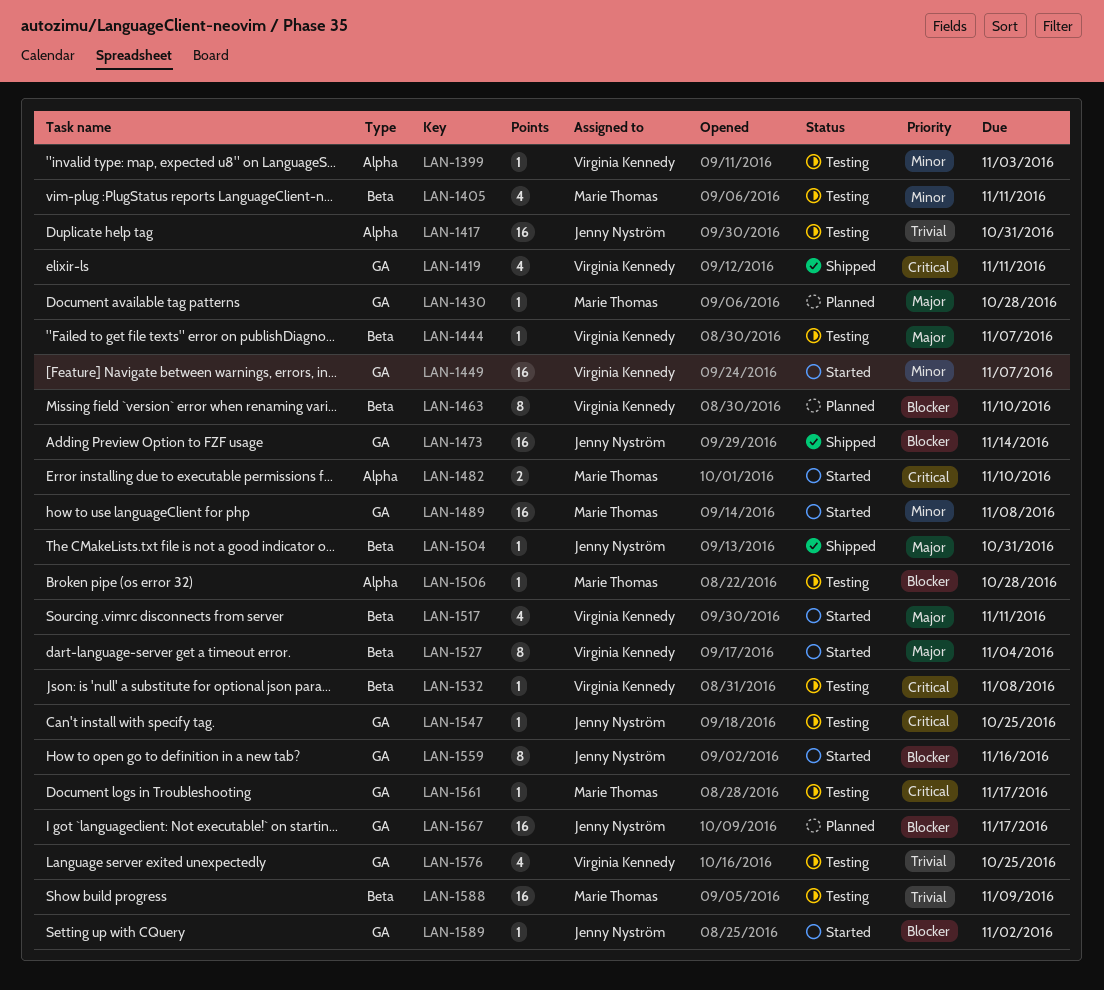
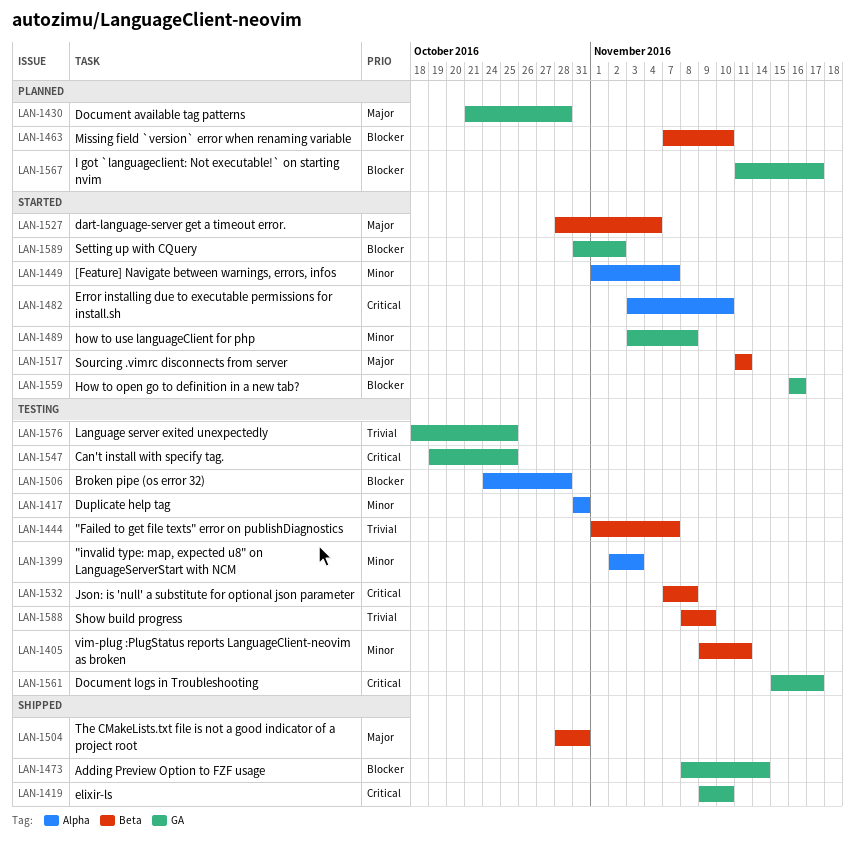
LAN-1417, priority: Trivial -> Minor
LAN-1419, due: Nov 11 -> Nov 10
LAN-1444, priority: Major -> Trivial
LAN-1449, label: GA -> Alpha

